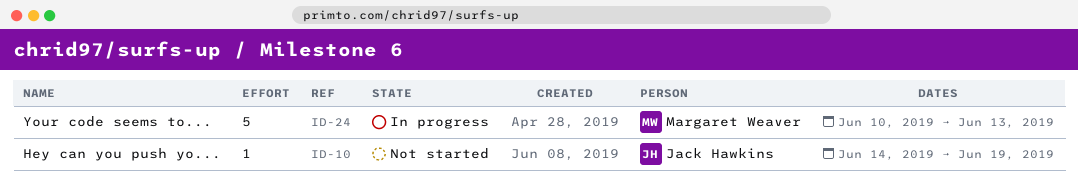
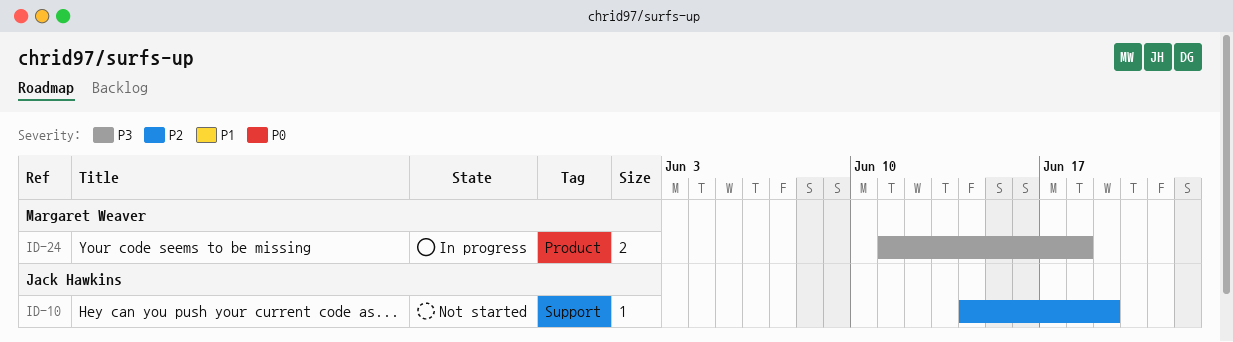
ID-24, estimate: 5 -> 2
ID-24, start: Jun 10 -> Jun 11
ID-24, due: Jun 13 -> Jun 18

